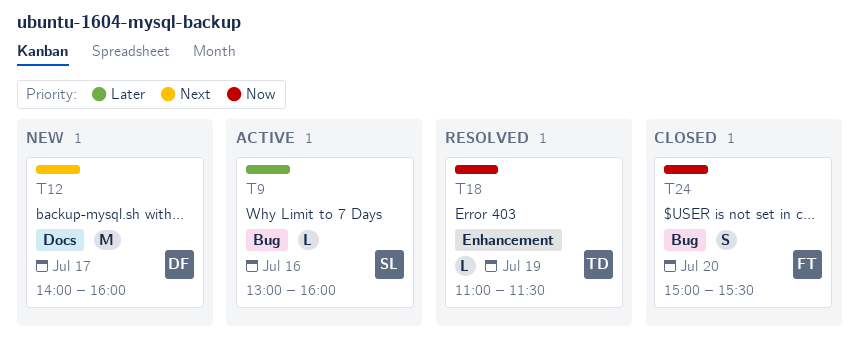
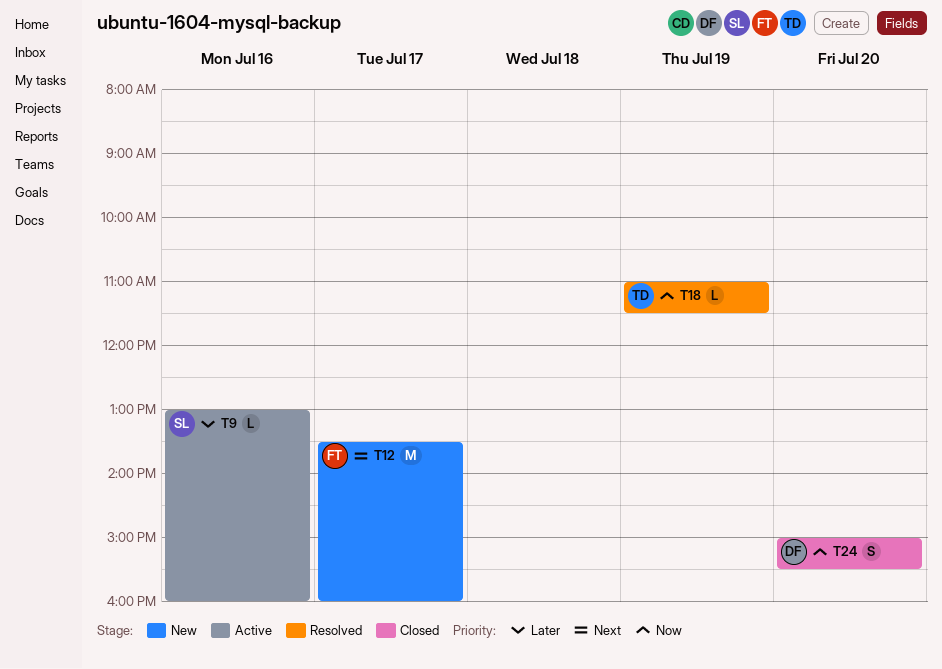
T12, owner: DF -> FT
T12, begins: 14:00 -> 13:30
T24, owner: FT -> DF

